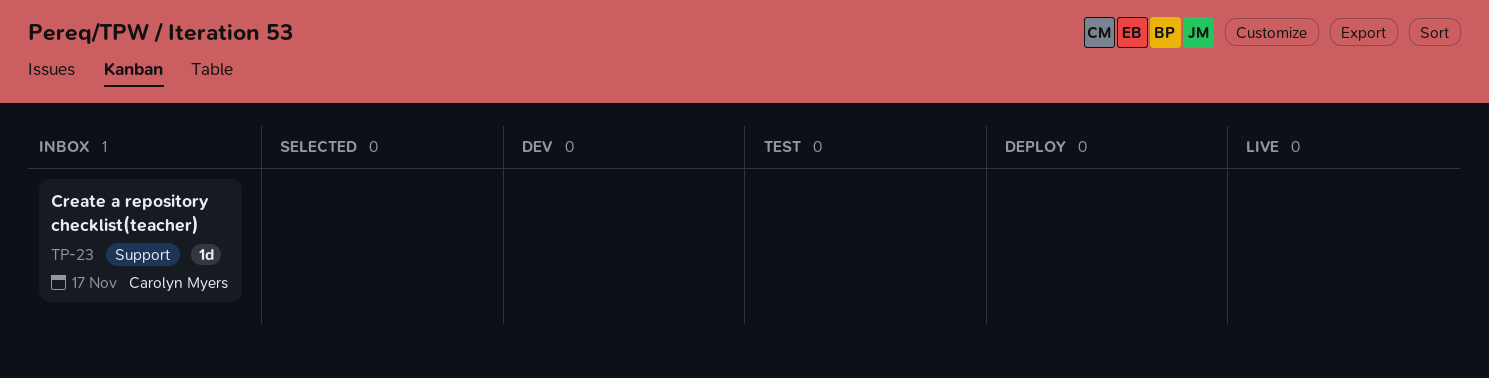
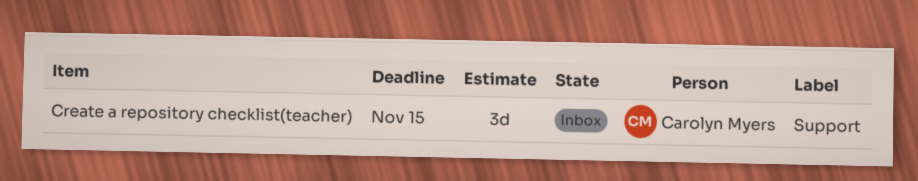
Create a repository checklist(teacher), estimate: 1d -> 3d
Create a repository checklist(teacher), due: Nov 17 -> Nov 15

